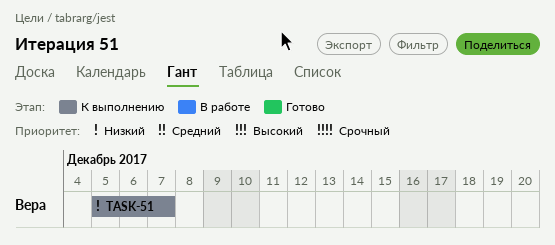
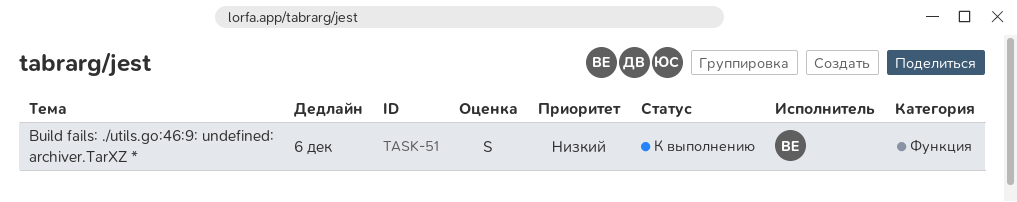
TASK-51, due: Dec 7 -> Dec 6

